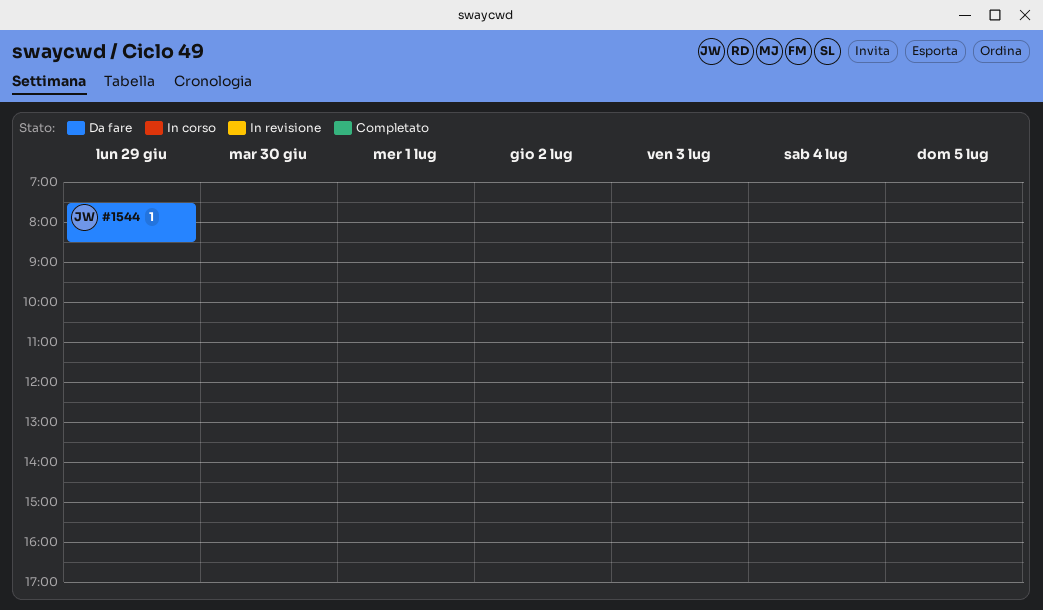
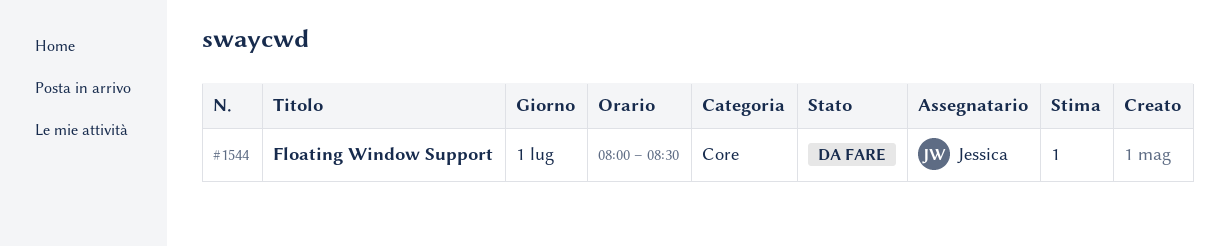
#1544, day: Jun 29 -> Jul 1
#1544, begins: 07:30 -> 08:00

